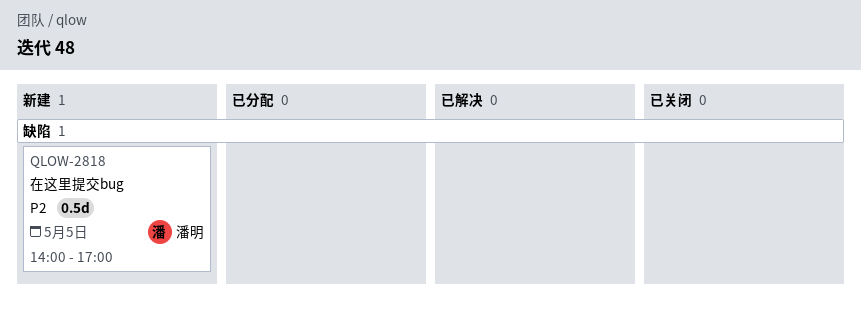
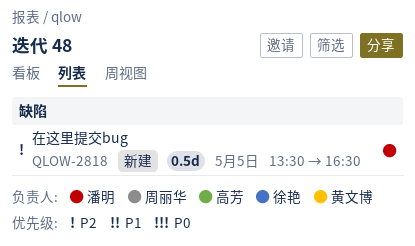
QLOW-2818, begins: 14:00 -> 13:30
QLOW-2818, ends: 17:00 -> 16:30

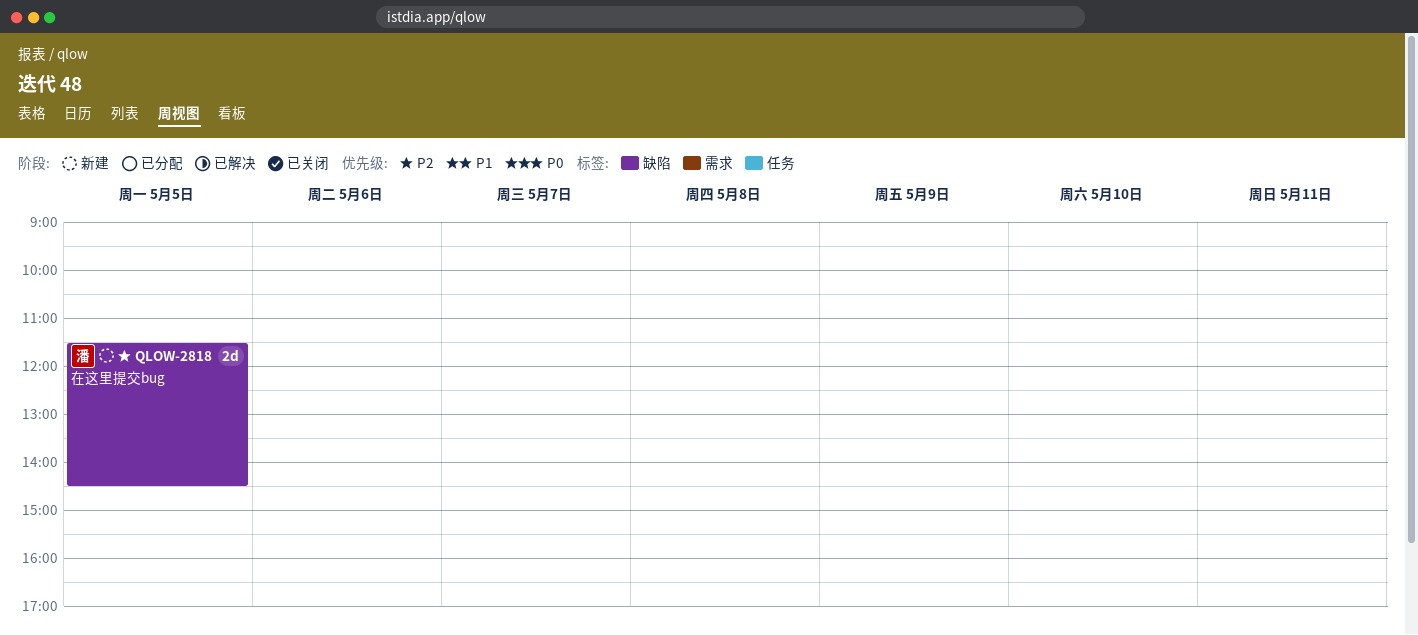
QLOW-2818, estimate: 0.5d -> 2d
QLOW-2818, begins: 13:30 -> 11:30
QLOW-2818, ends: 16:30 -> 14:30

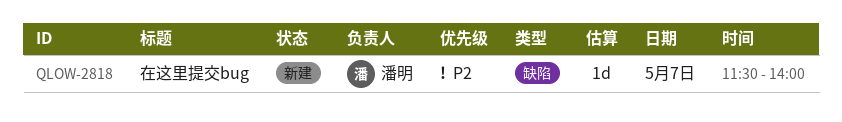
QLOW-2818, estimate: 2d -> 1d
QLOW-2818, day: May 5 -> May 7
QLOW-2818, ends: 14:30 -> 14:00

